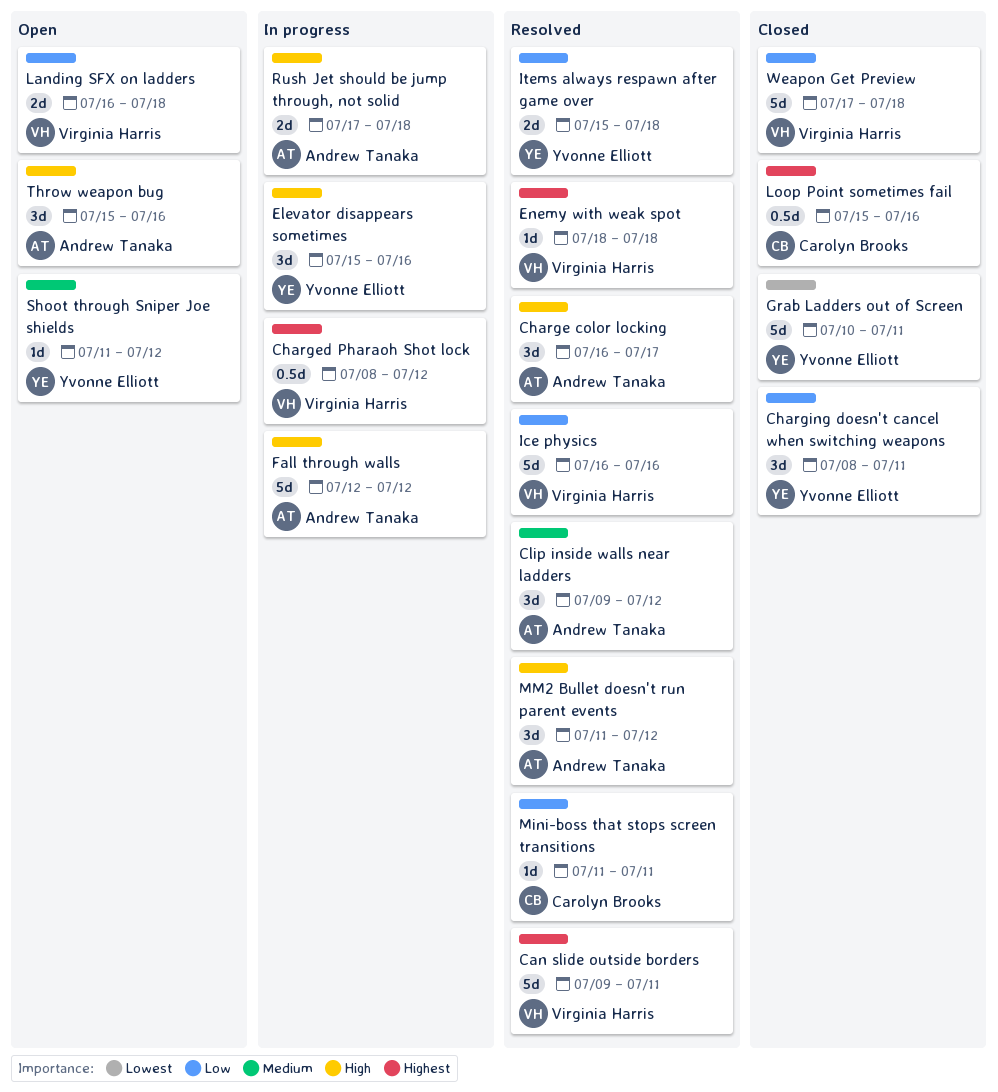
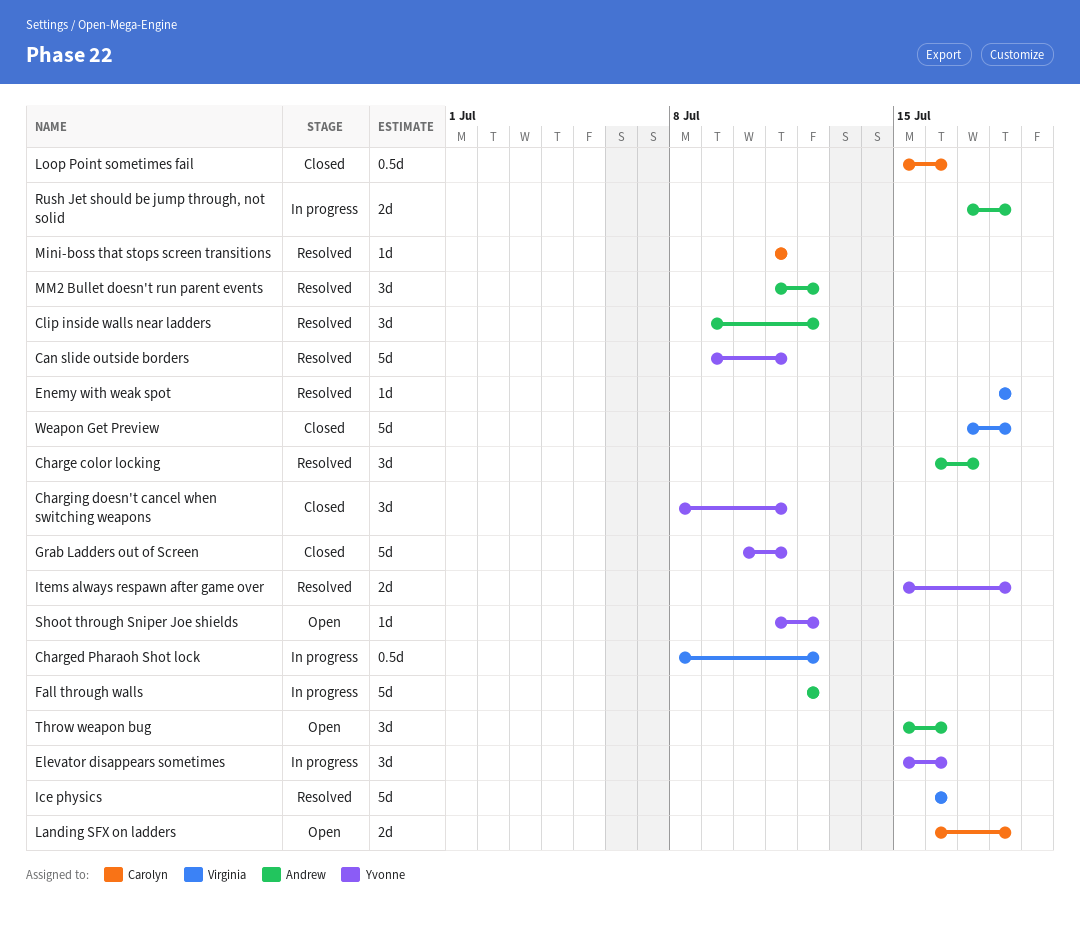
Can slide outside borders, owner: Virginia Harris -> Yvonne Elliott
Landing SFX on ladders, owner: Virginia Harris -> Carolyn Brooks

